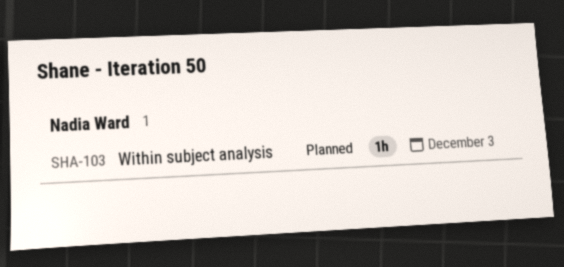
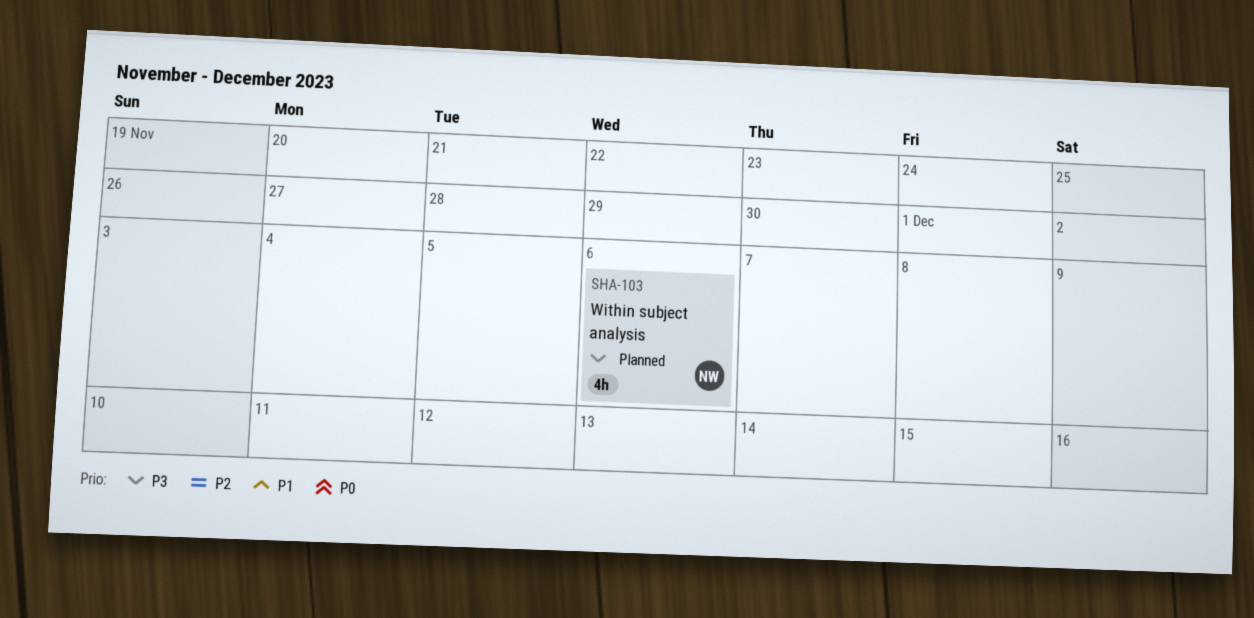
SHA-103, estimate: 1h -> 4h
SHA-103, due: Dec 3 -> Dec 6

